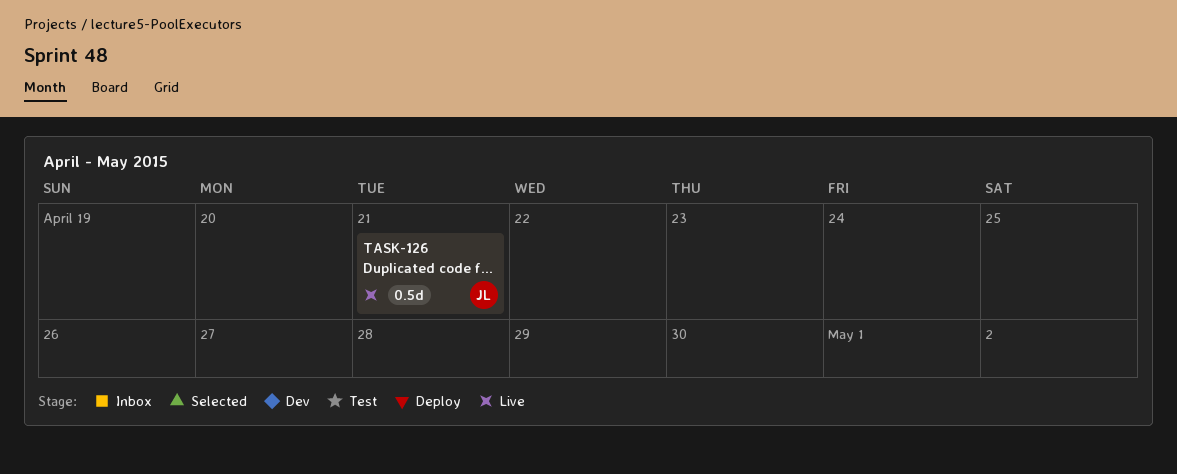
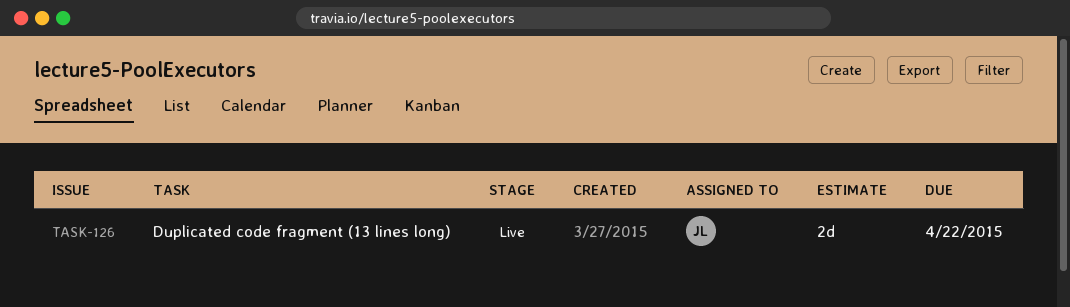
TASK-126, estimate: 0.5d -> 2d
TASK-126, due: Apr 21 -> Apr 22

